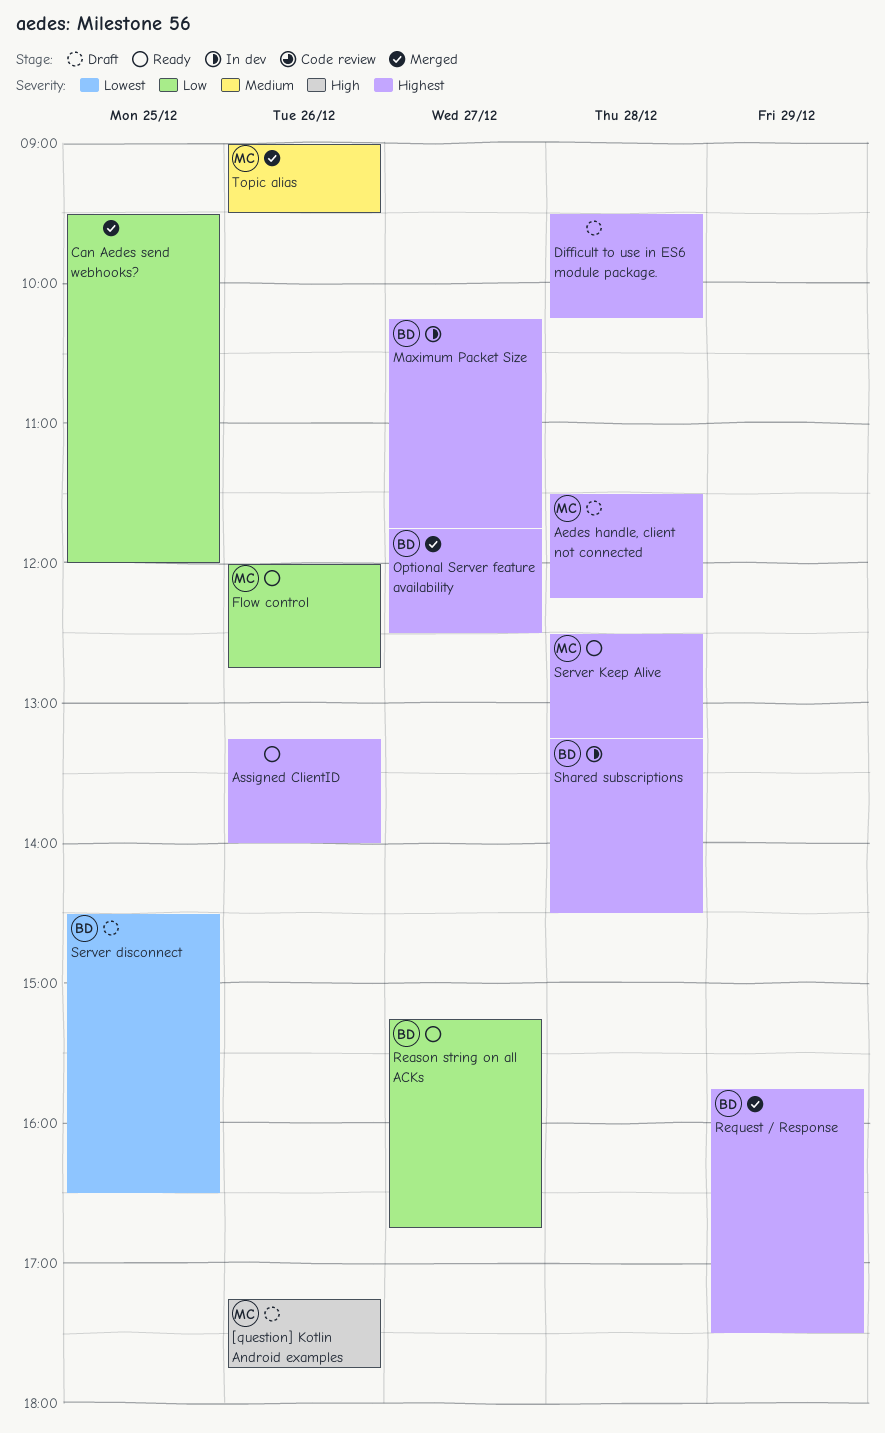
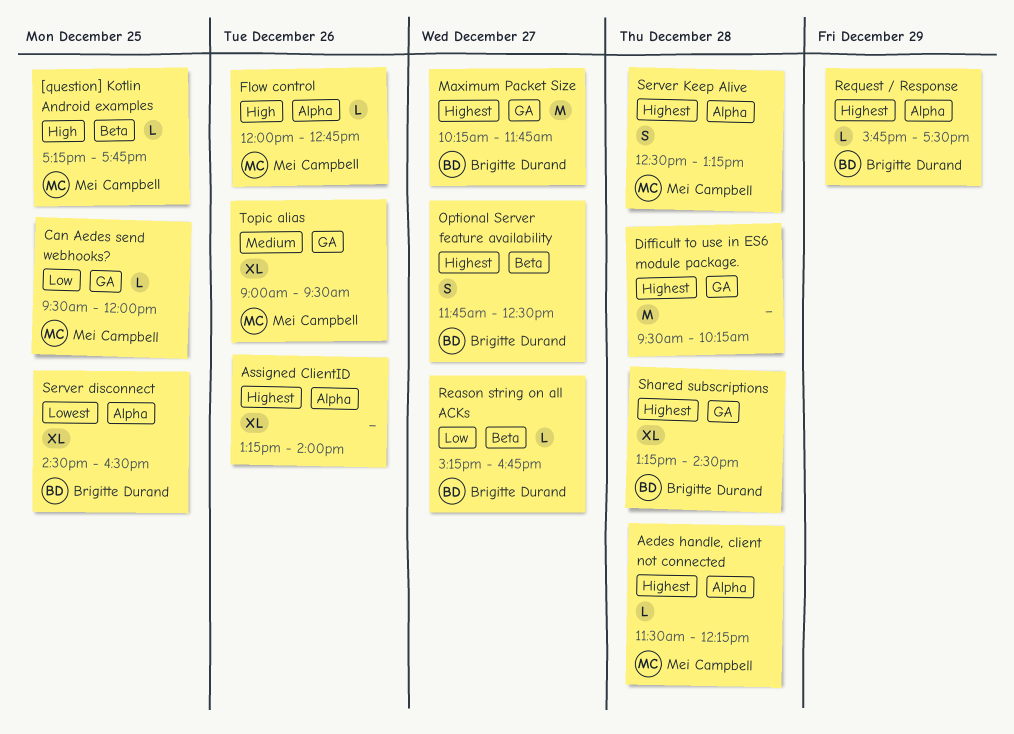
[question] Kotlin Android examples, day: Dec 26 -> Dec 25
Can Aedes send webhooks?, owner: none -> Mei Campbell
Flow control, priority: Low -> High

